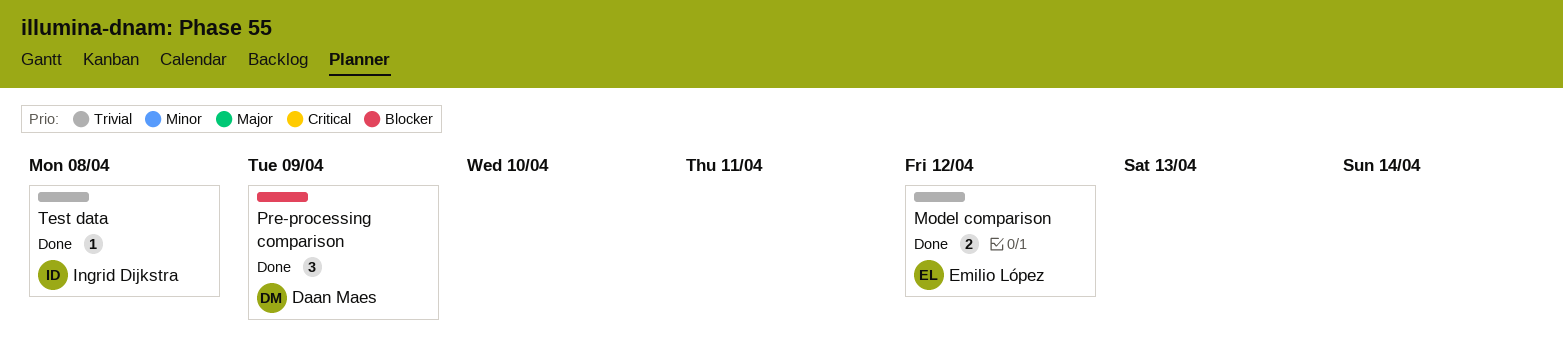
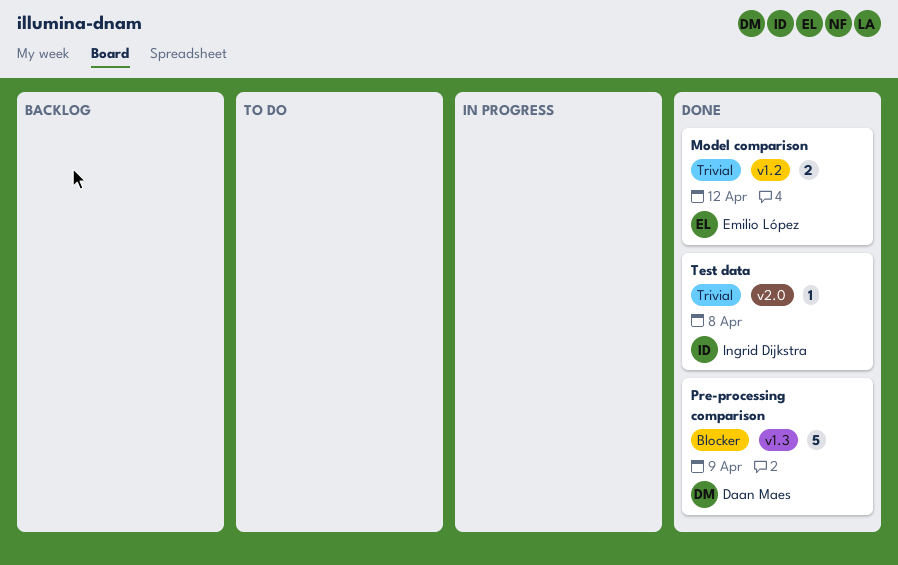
Pre-processing comparison, estimate: 3 -> 5

